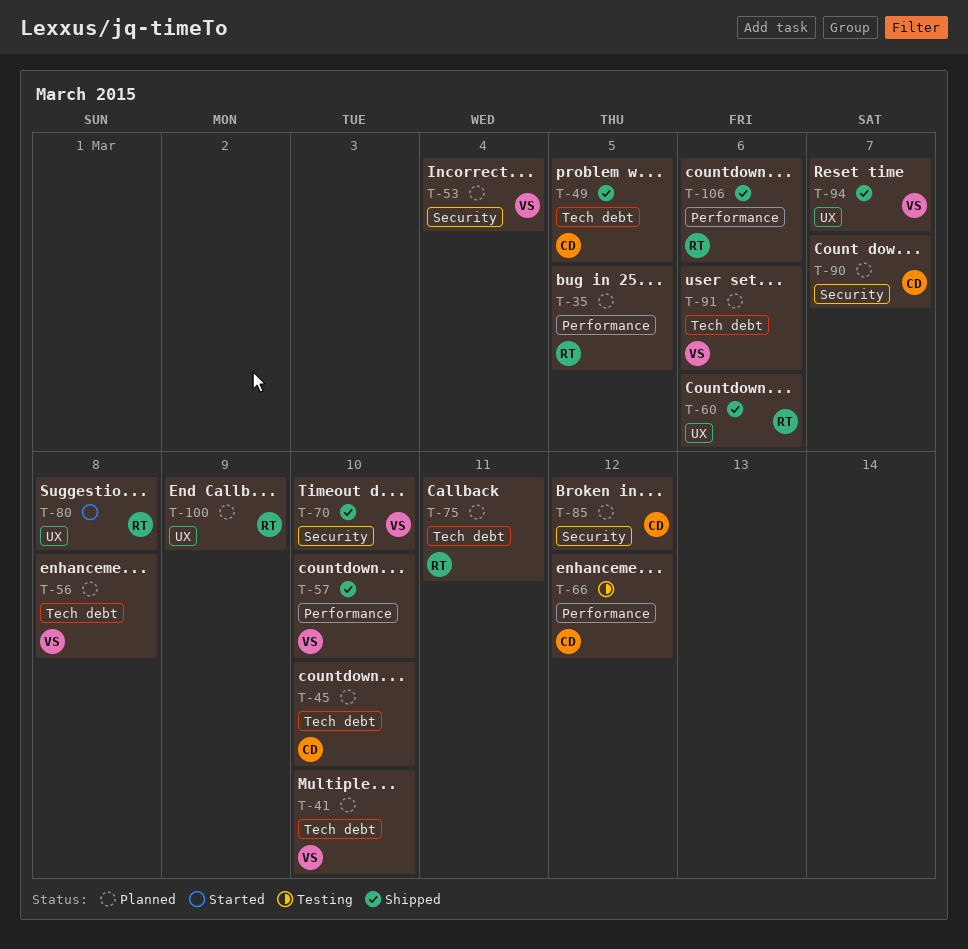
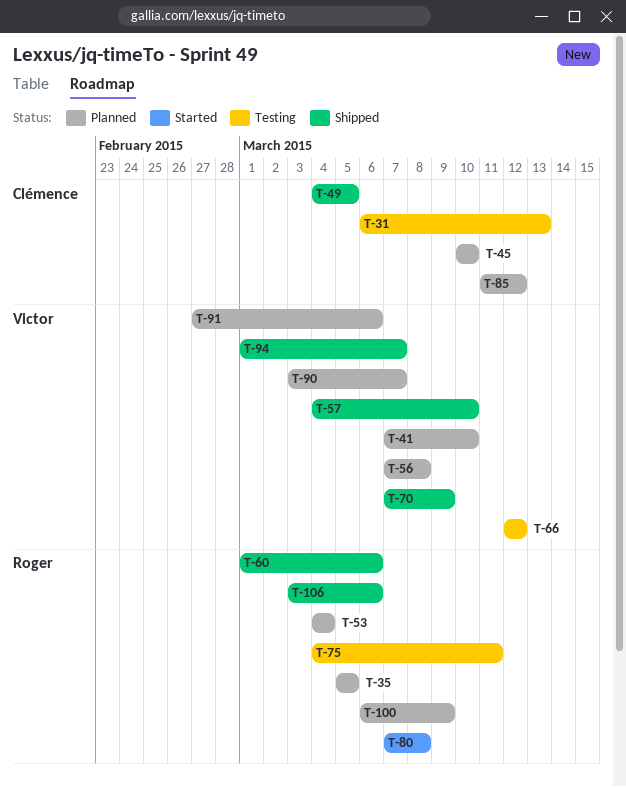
T-31: none -> present
T-53, owner: Victor -> Roger
T-66, owner: Clémence -> Victor
T-70, due: Mar 10 -> Mar 9
T-75, status: Planned -> Testing
T-90, owner: Clémence -> Victor

